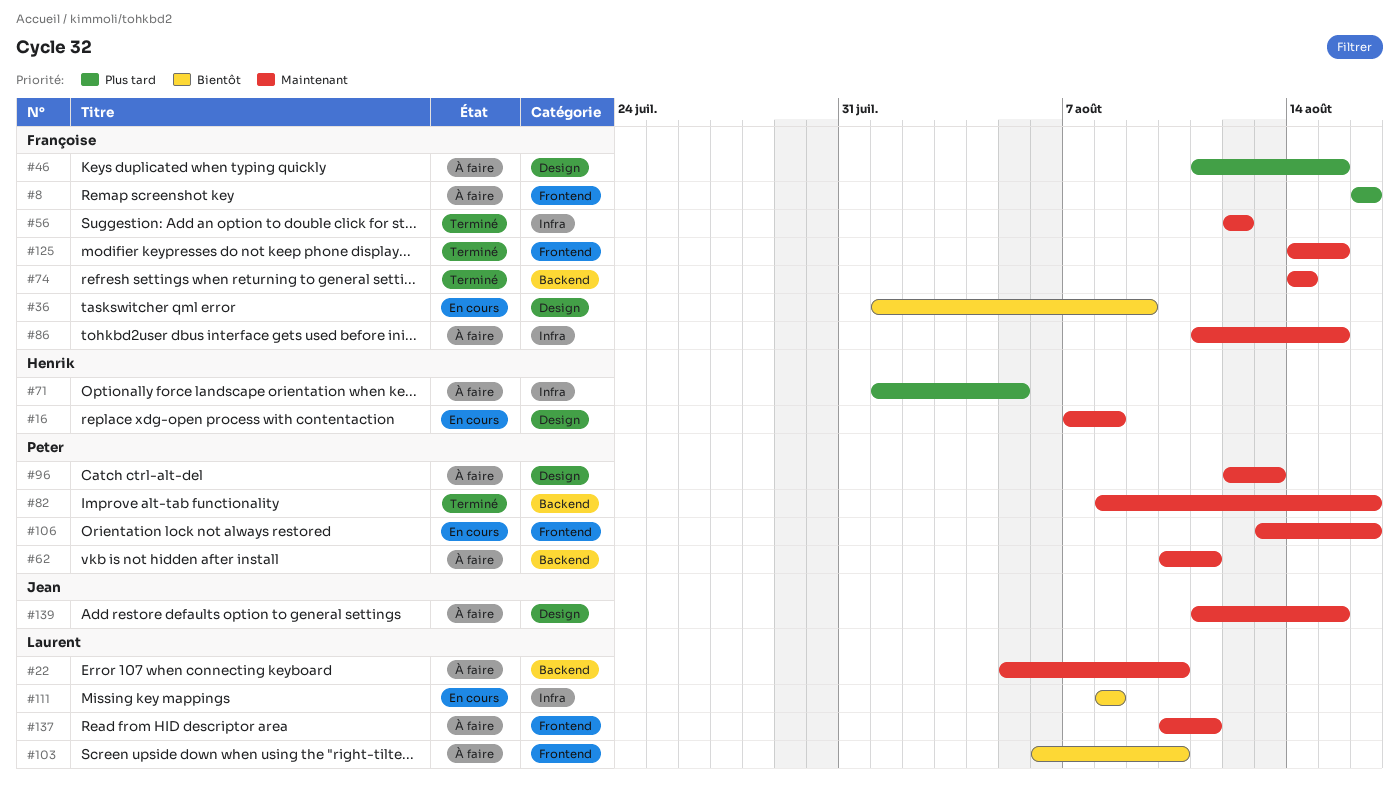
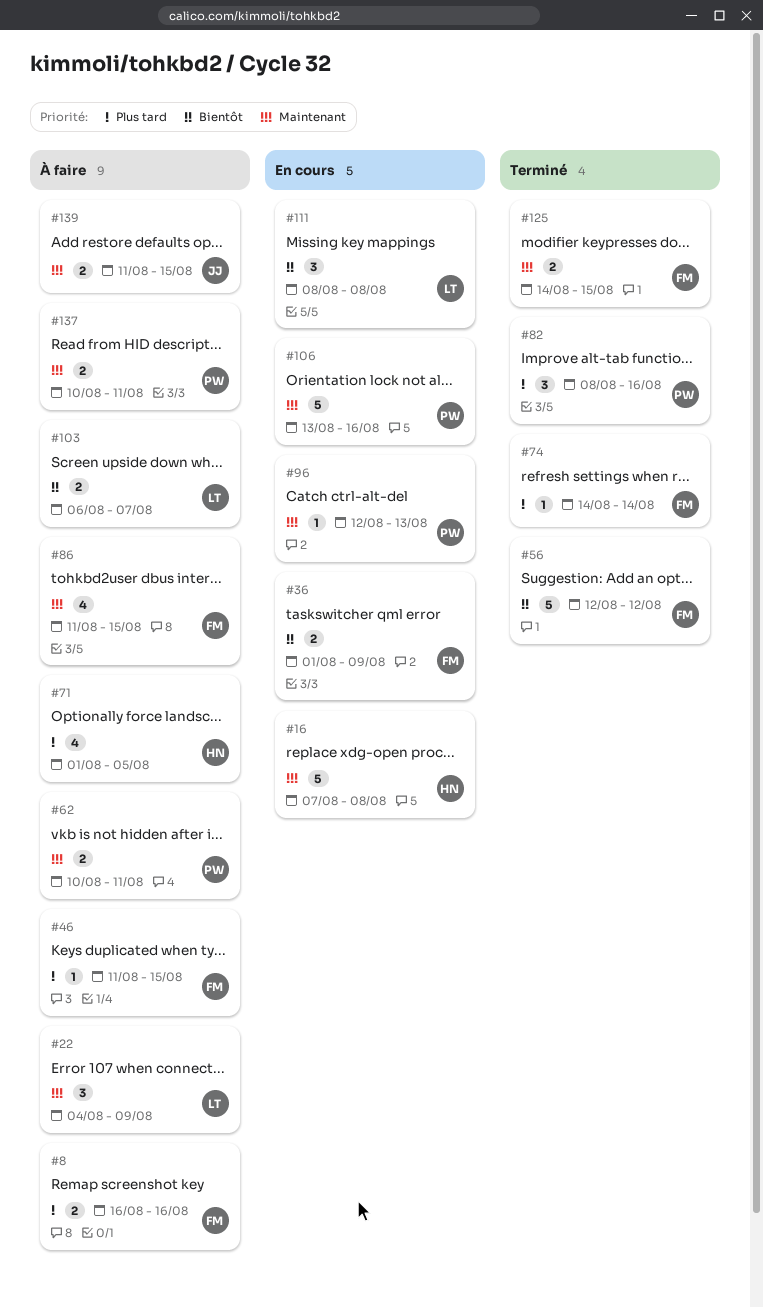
#22, start: Aug 5 -> Aug 4
#22, due: Aug 10 -> Aug 9
#56, priority: Maintenant -> Bientôt
#74, priority: Maintenant -> Plus tard
#82, priority: Maintenant -> Plus tard
#96, status: À faire -> En cours
#103, due: Aug 10 -> Aug 7
#137, owner: Laurent -> Peter

